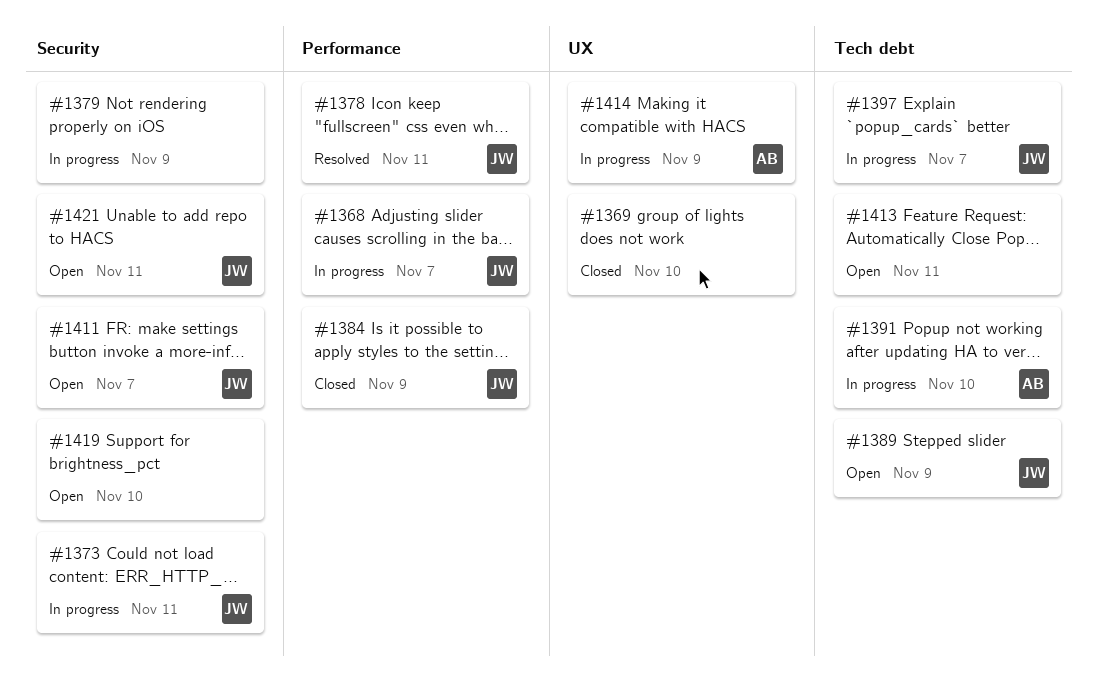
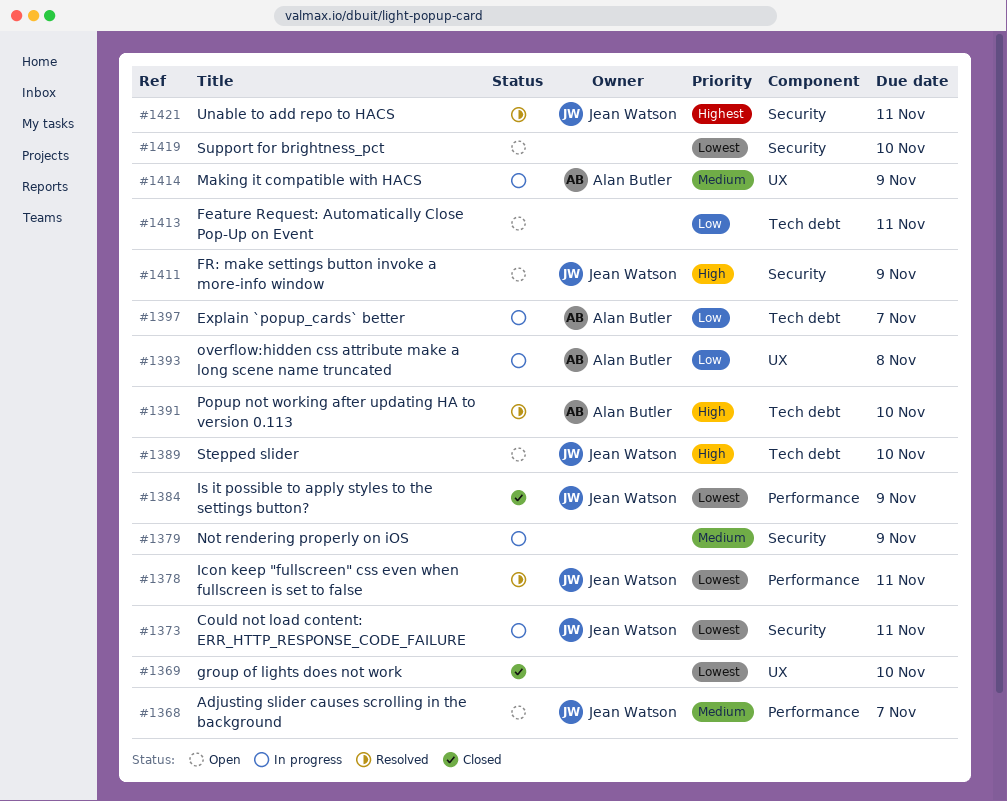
#1368, status: In progress -> Open
#1389, due: Nov 9 -> Nov 10
#1391, status: In progress -> Resolved
#1393: none -> present
#1397, owner: Jean Watson -> Alan Butler
#1411, due: Nov 7 -> Nov 9
#1421, status: Open -> Resolved

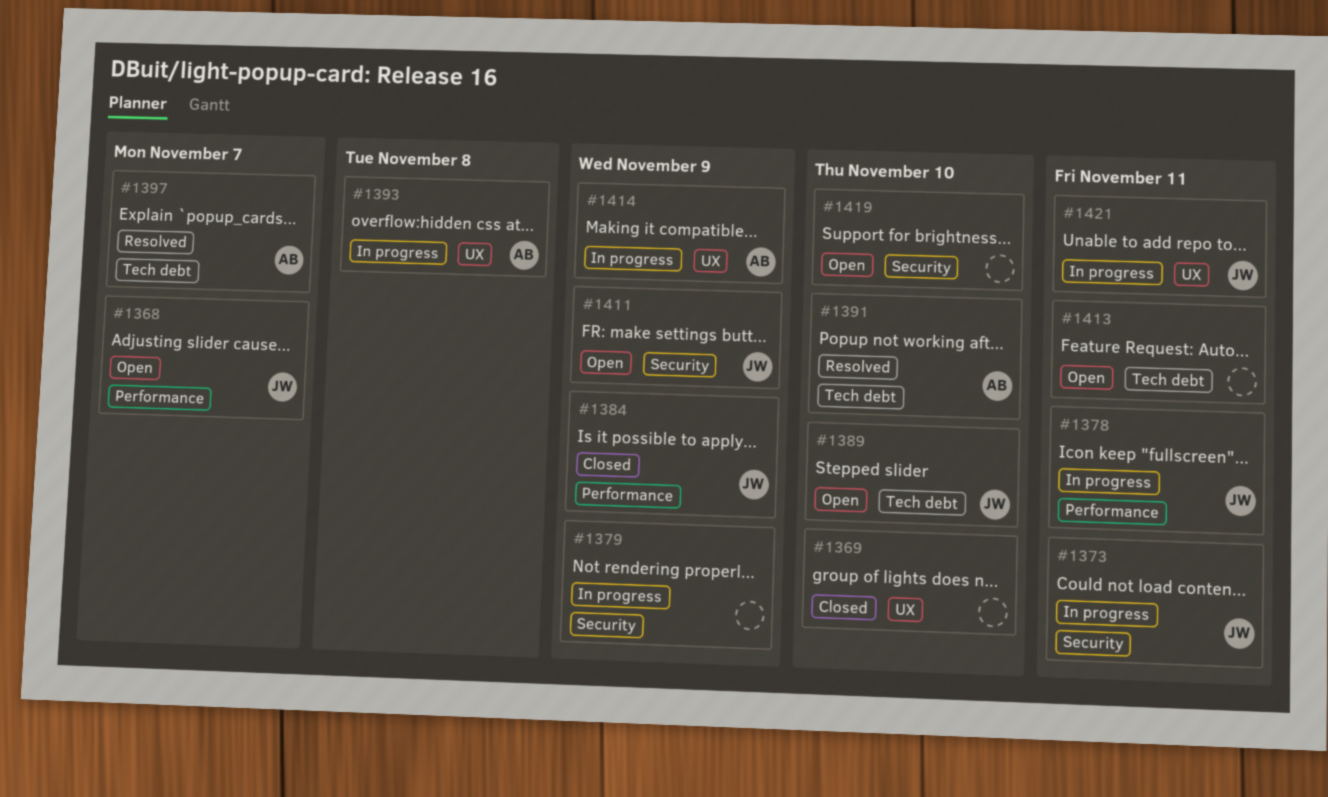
#1378, status: Resolved -> In progress
#1397, status: In progress -> Resolved
#1421, status: Resolved -> In progress
#1421, label: Security -> UX

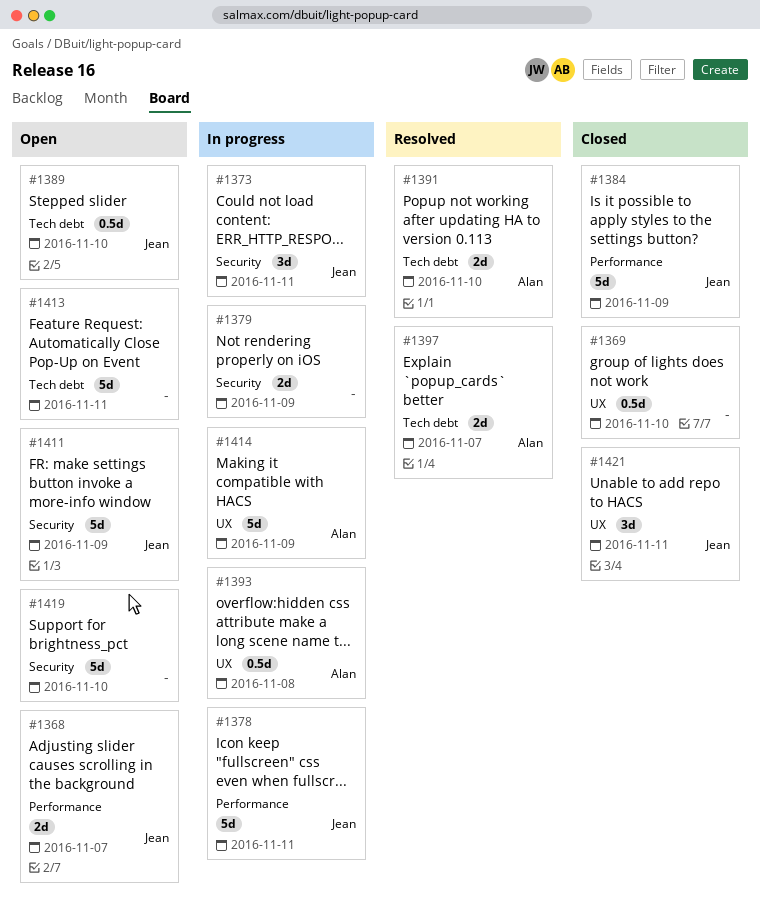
#1421, status: In progress -> Closed

